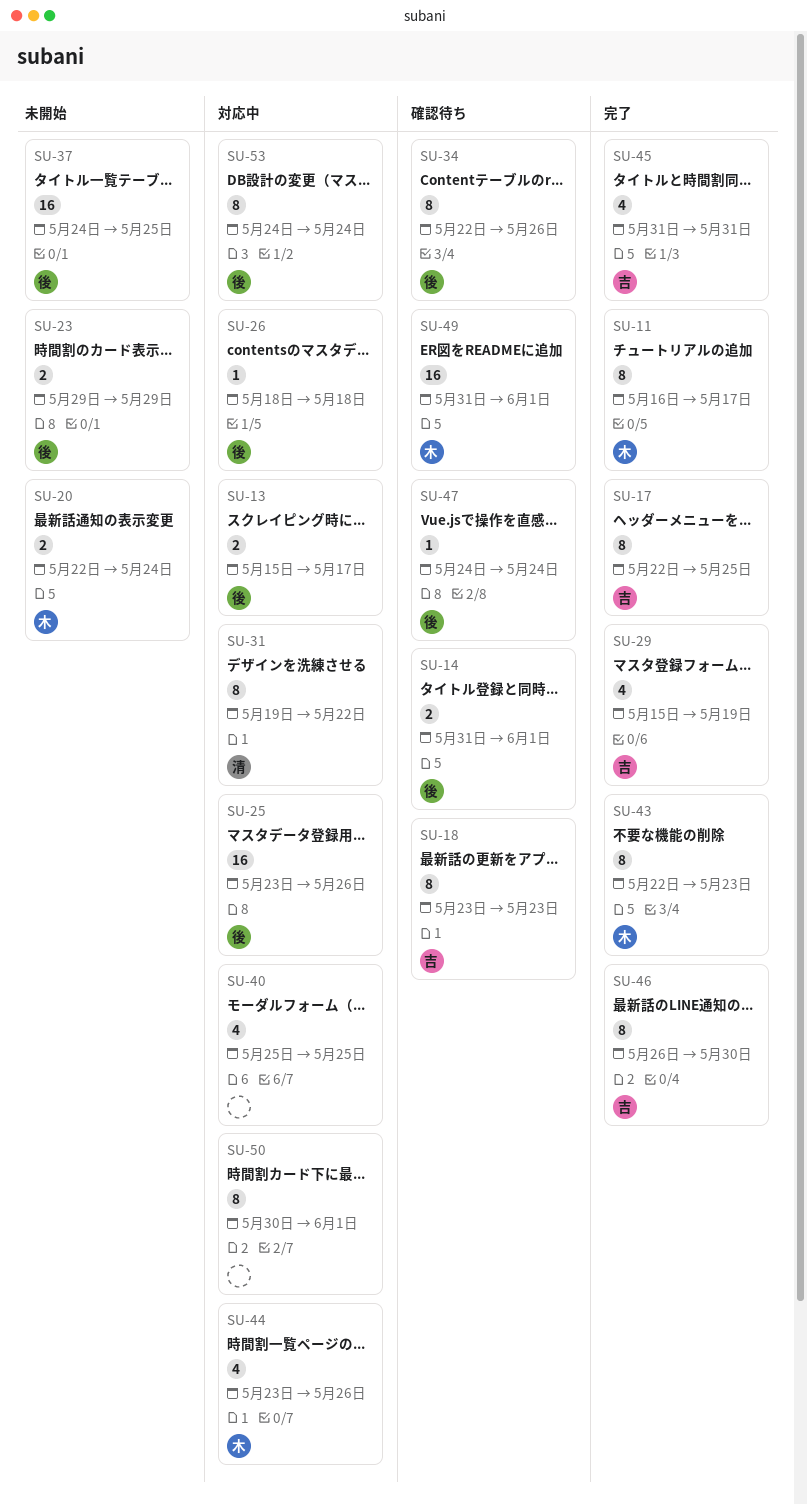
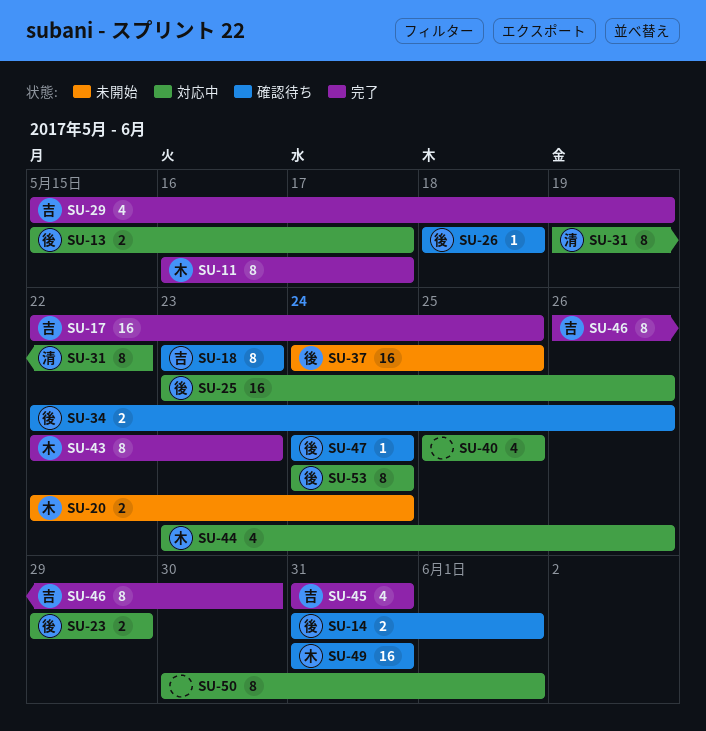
SU-17, estimate: 8 -> 16
SU-23, status: 未開始 -> 対応中
SU-26, status: 対応中 -> 確認待ち
SU-34, estimate: 8 -> 2
SU-49, due: Jun 1 -> May 31

